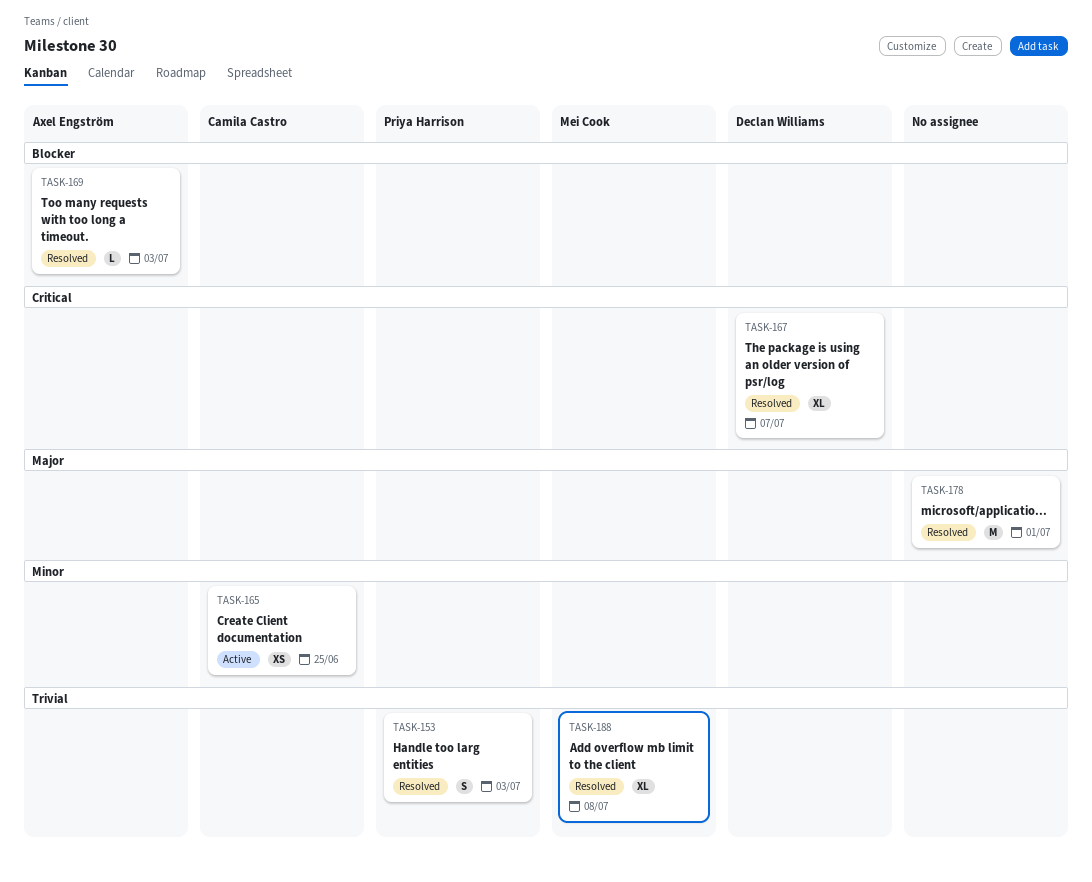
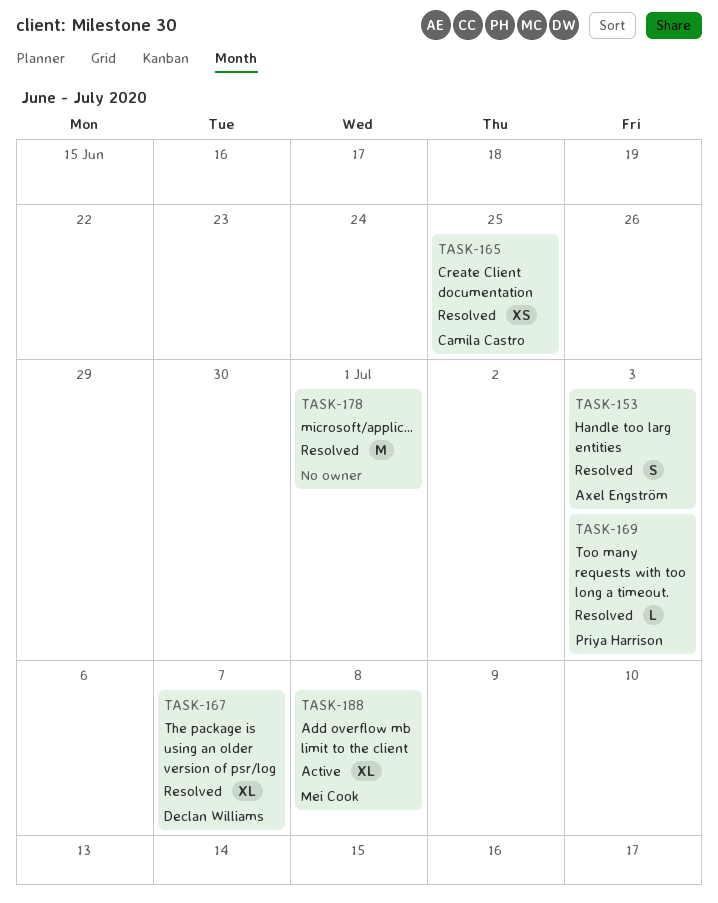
TASK-153, owner: Priya Harrison -> Axel Engström
TASK-165, status: Active -> Resolved
TASK-169, owner: Axel Engström -> Priya Harrison
TASK-188, status: Resolved -> Active

